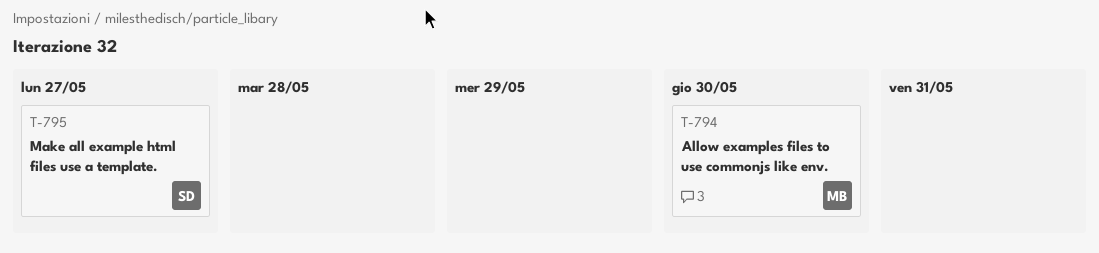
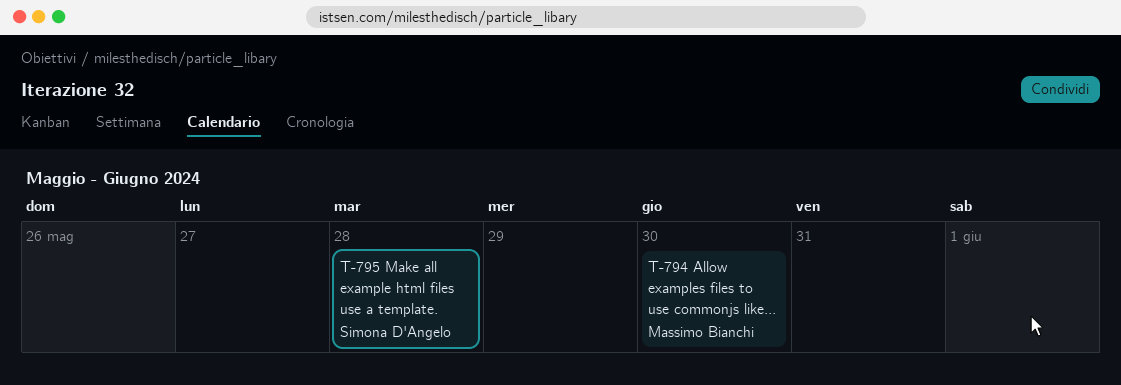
T-795, due: May 27 -> May 28

